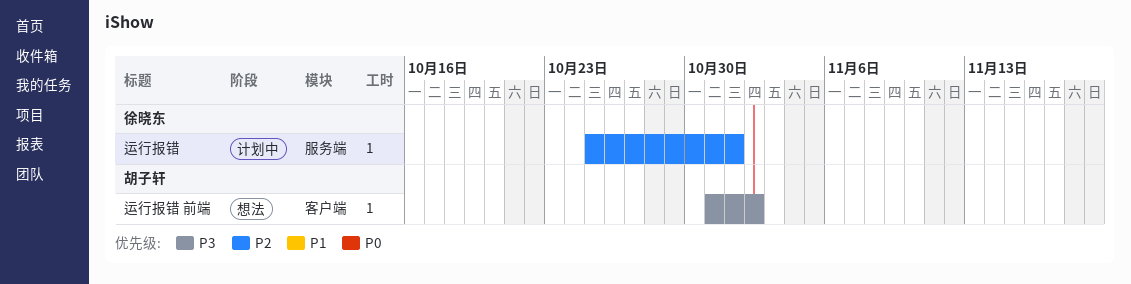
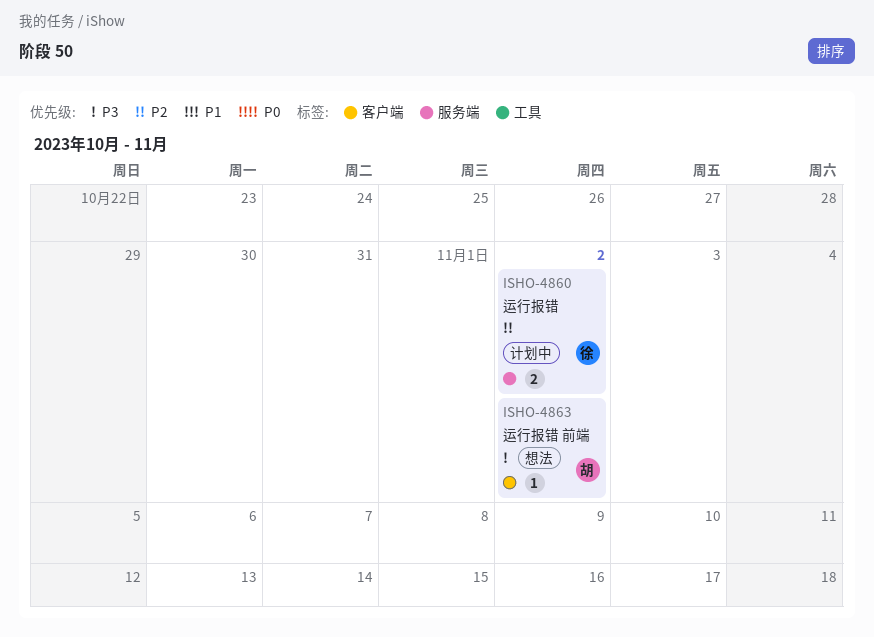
运行报错, estimate: 1 -> 2
运行报错, due: Nov 1 -> Nov 2

